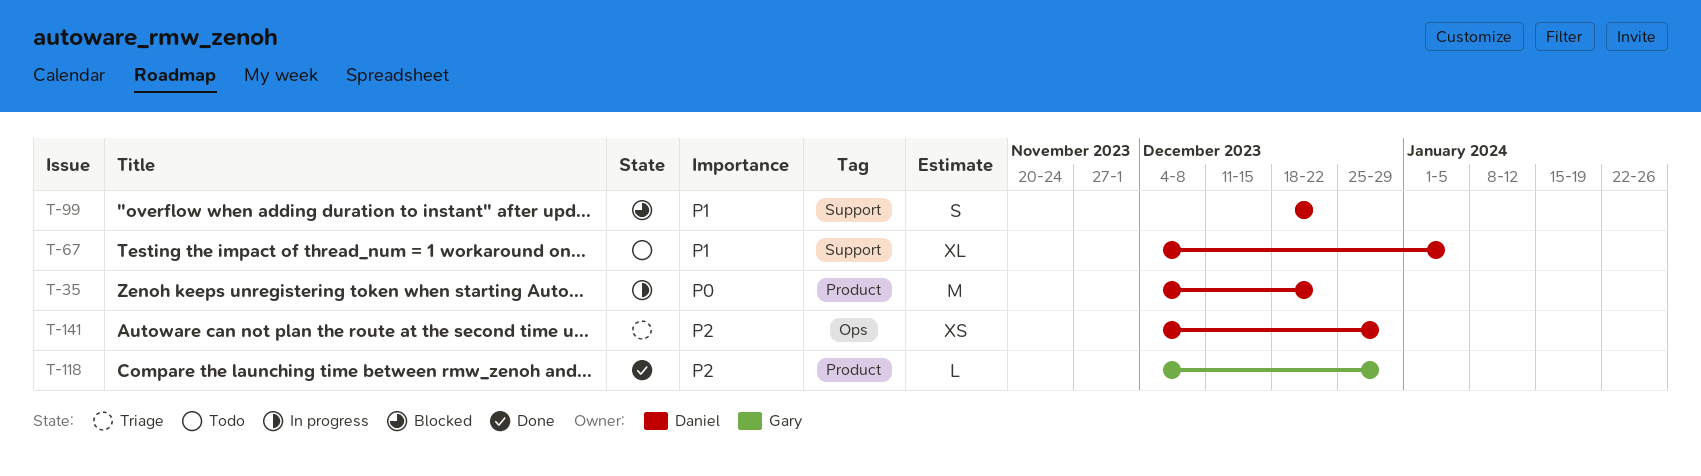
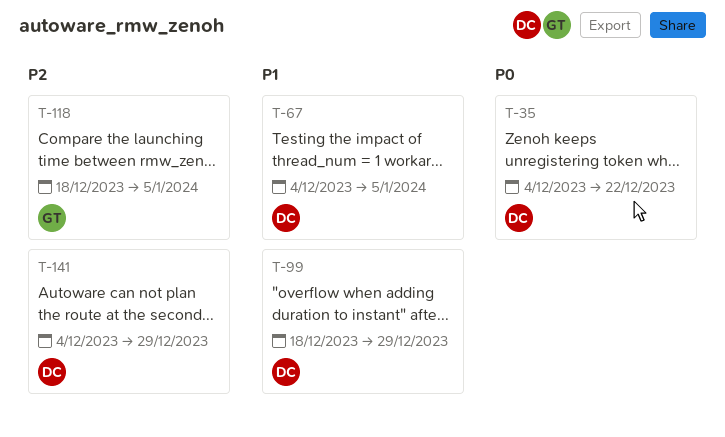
T-99, due: Dec 22 -> Dec 29
T-118, start: Dec 4 -> Dec 18
T-118, due: Dec 29 -> Jan 5

